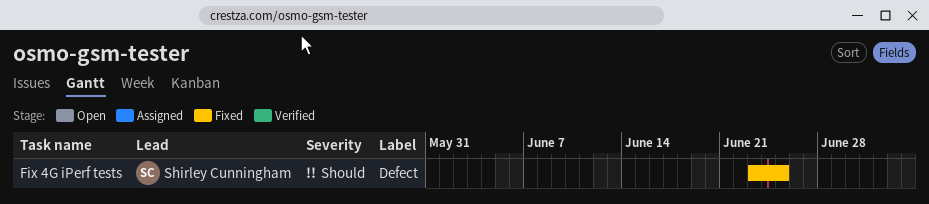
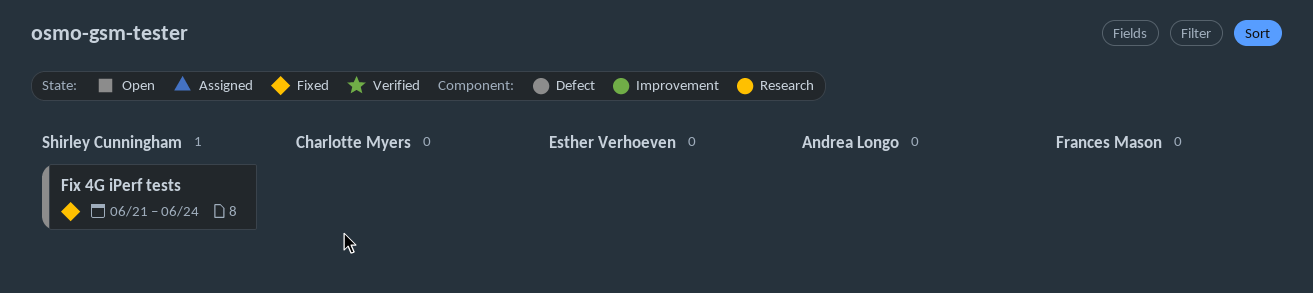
Fix 4G iPerf tests, start: Jun 23 -> Jun 21
Fix 4G iPerf tests, due: Jun 25 -> Jun 24

